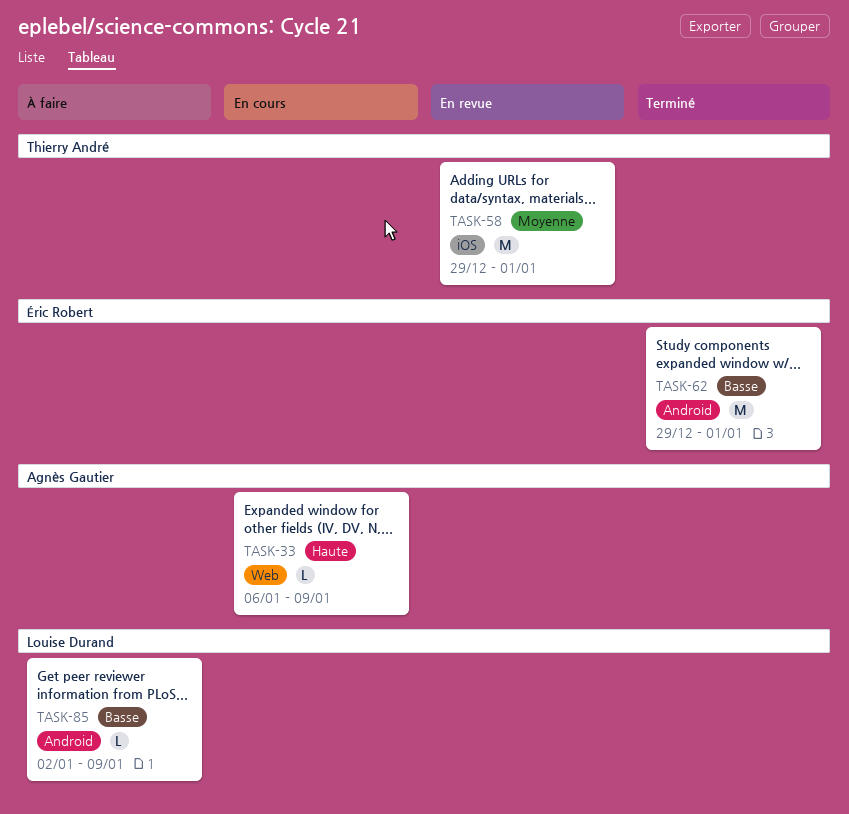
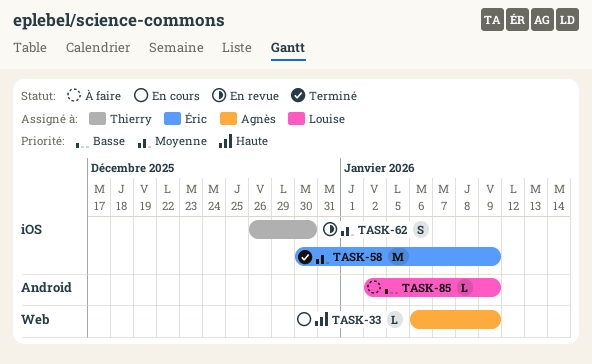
TASK-58, status: En revue -> Terminé
TASK-58, owner: Thierry André -> Éric Robert
TASK-58, start: Dec 29 -> Dec 30
TASK-58, due: Jan 1 -> Jan 9
TASK-62, status: Terminé -> En revue
TASK-62, owner: Éric Robert -> Thierry André
TASK-62, priority: Basse -> Moyenne
TASK-62, label: Android -> iOS
TASK-62, estimate: M -> S
TASK-62, start: Dec 29 -> Dec 26
TASK-62, due: Jan 1 -> Dec 30

